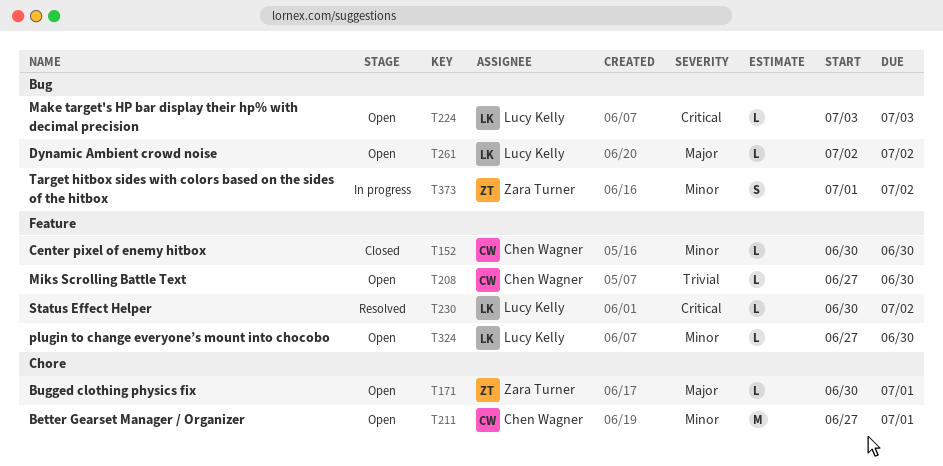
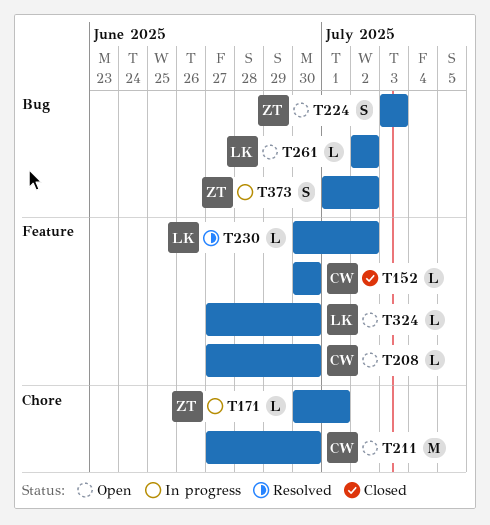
T171, status: Open -> In progress
T211, due: Jul 1 -> Jun 30
T224, owner: Lucy Kelly -> Zara Turner
T224, estimate: L -> S

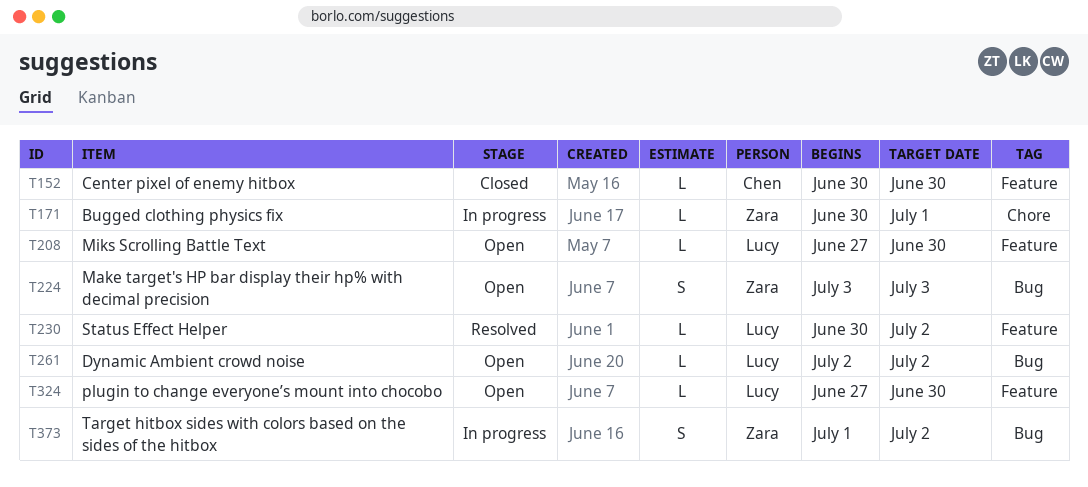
T208, owner: Chen -> Lucy
T211: present -> none

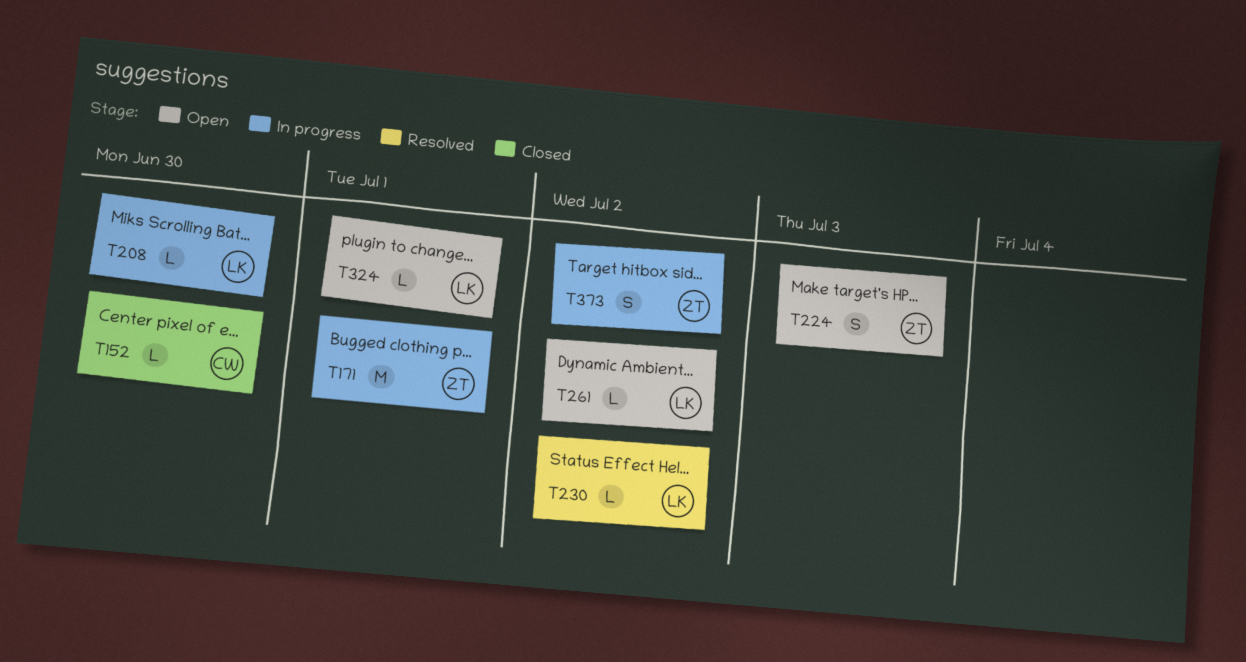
T171, estimate: L -> M
T208, status: Open -> In progress
T324, due: Jun 30 -> Jul 1

